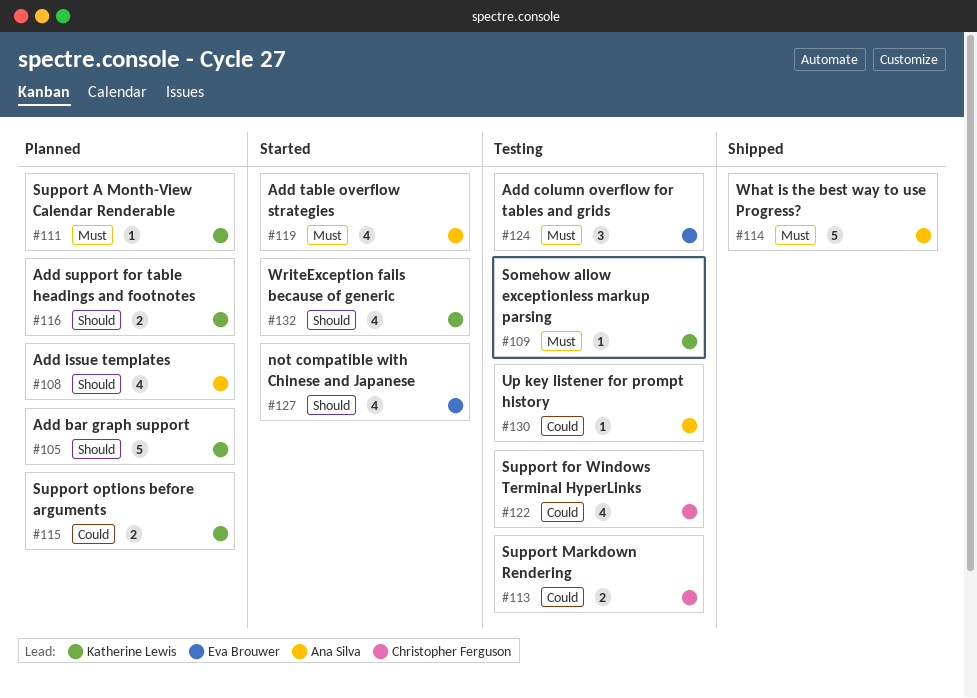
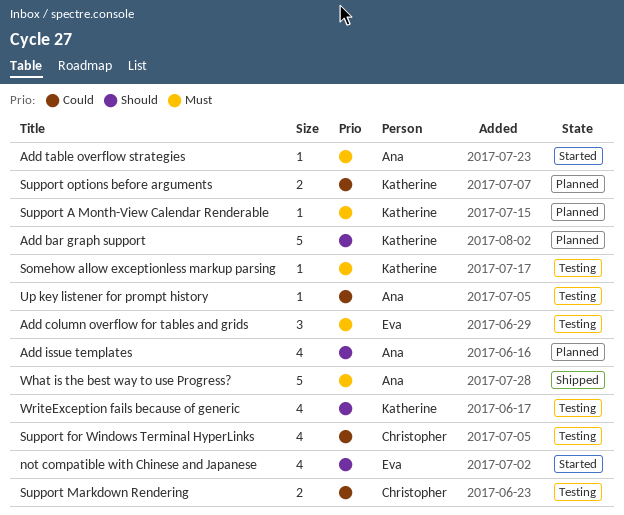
Add support for table headings and footnotes: present -> none
Add table overflow strategies, estimate: 4 -> 1
WriteException fails because of generic, status: Started -> Testing

